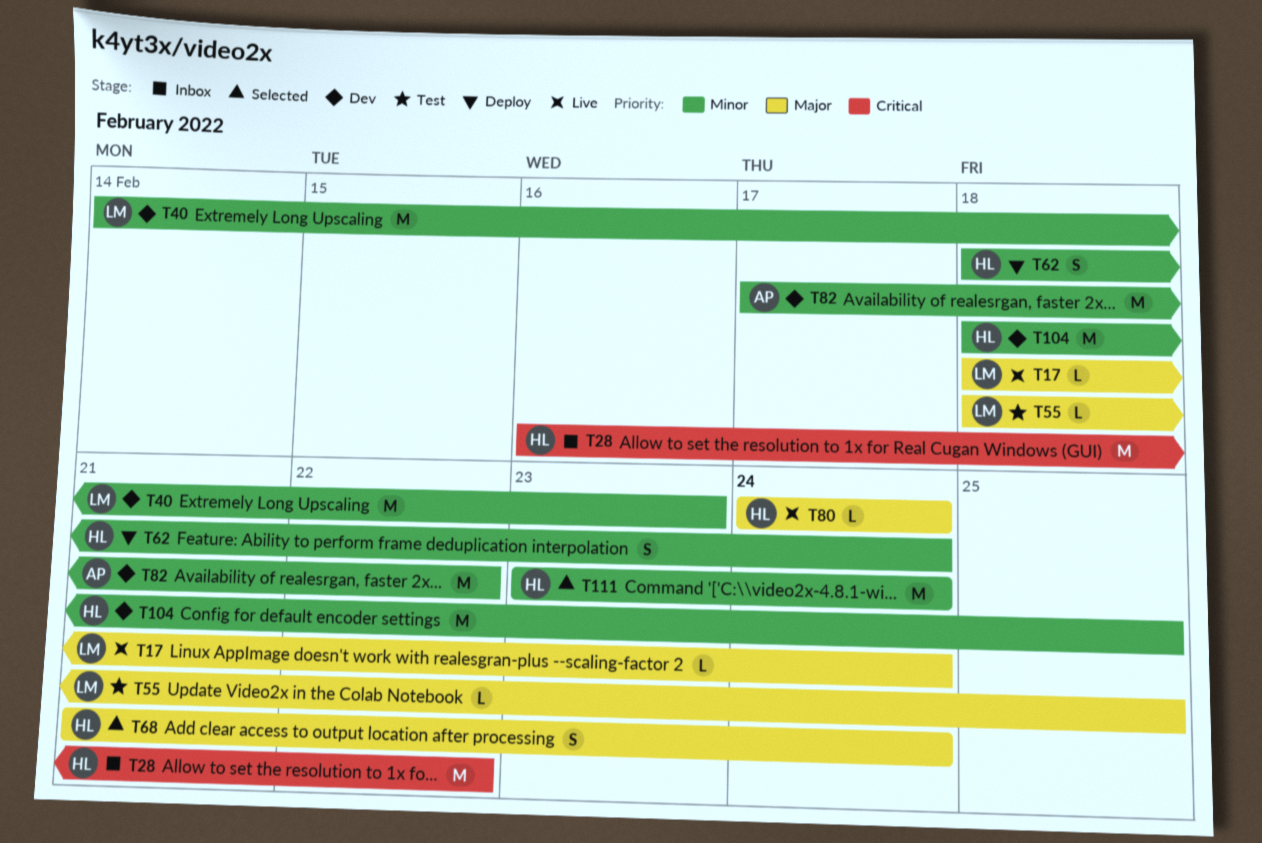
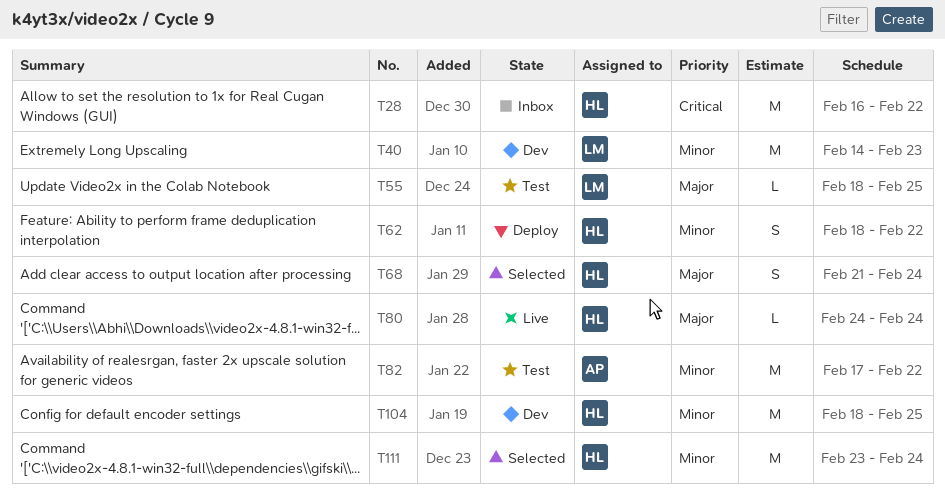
T17: present -> none
T62, due: Feb 24 -> Feb 22
T82, status: Dev -> Test

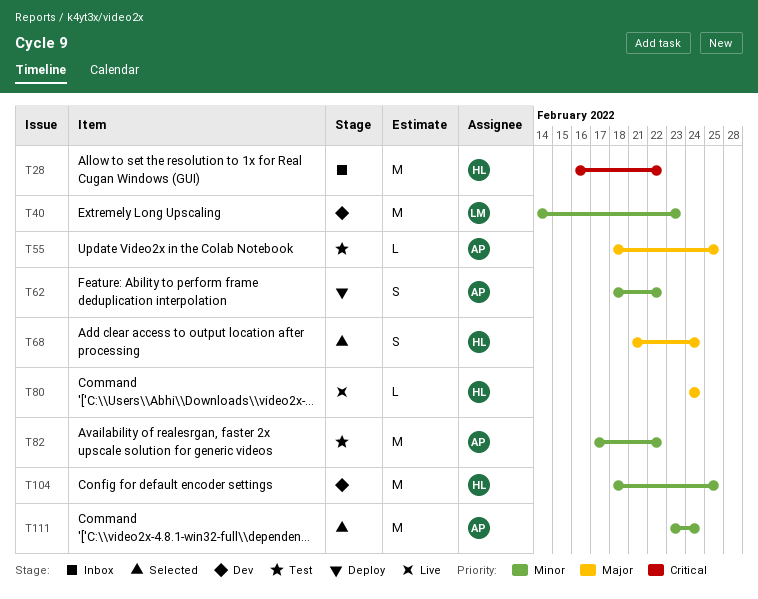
T55, owner: LM -> AP
T62, owner: HL -> AP
T111, owner: HL -> AP

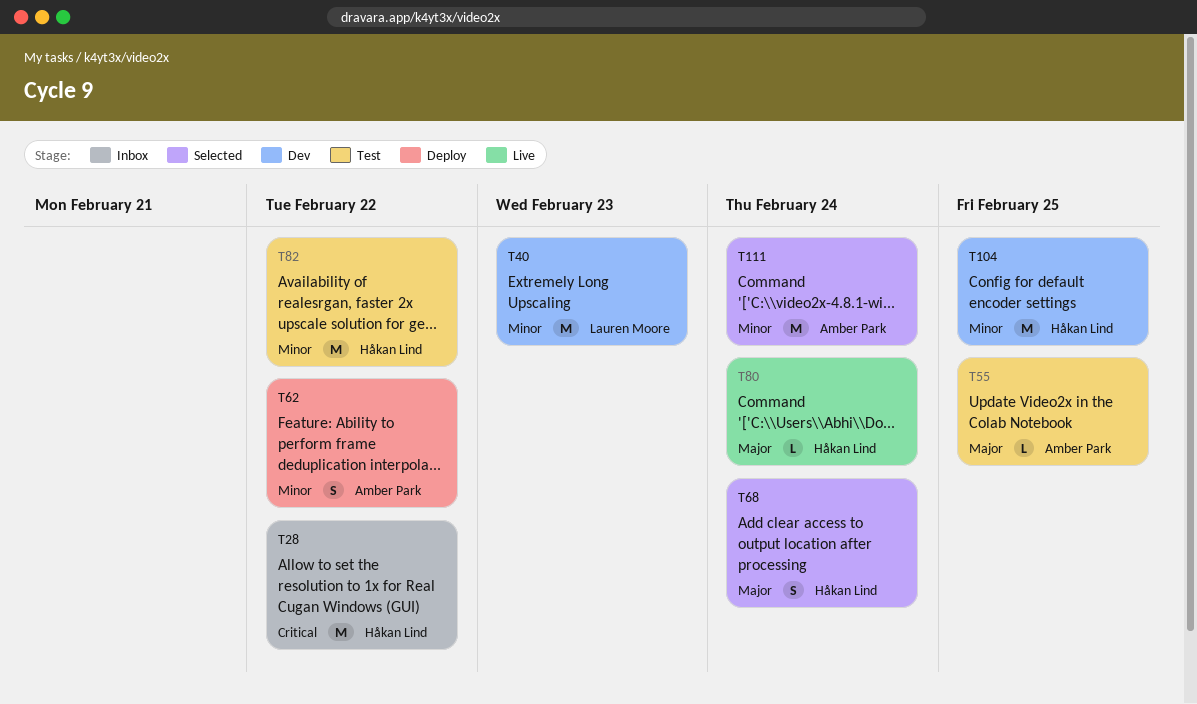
T82, owner: Amber Park -> Håkan Lind

